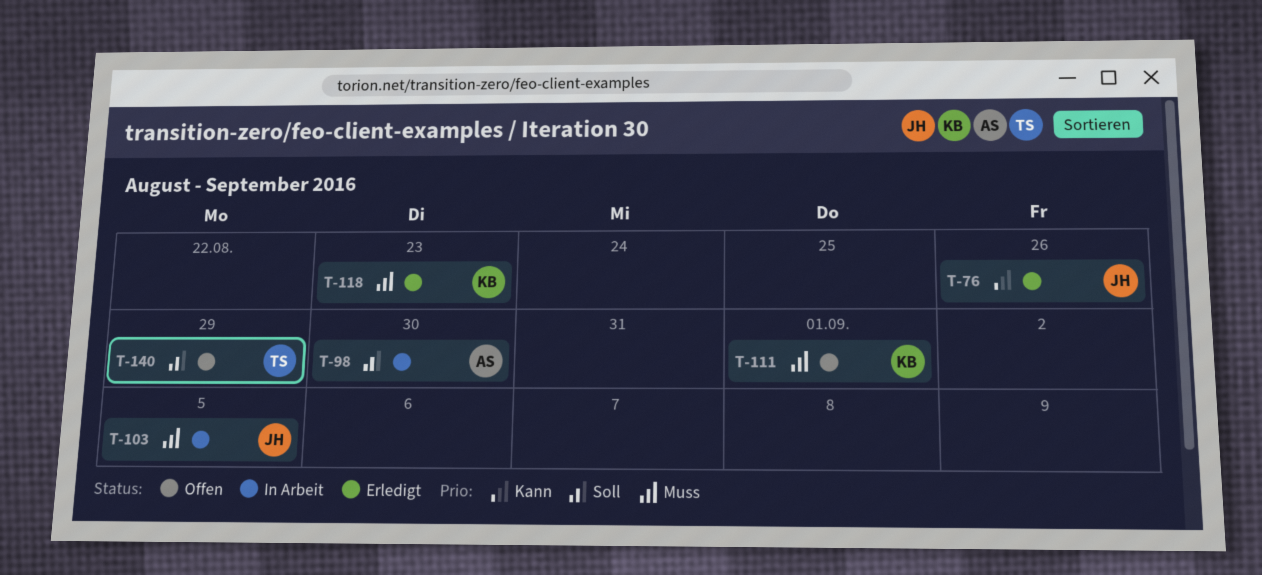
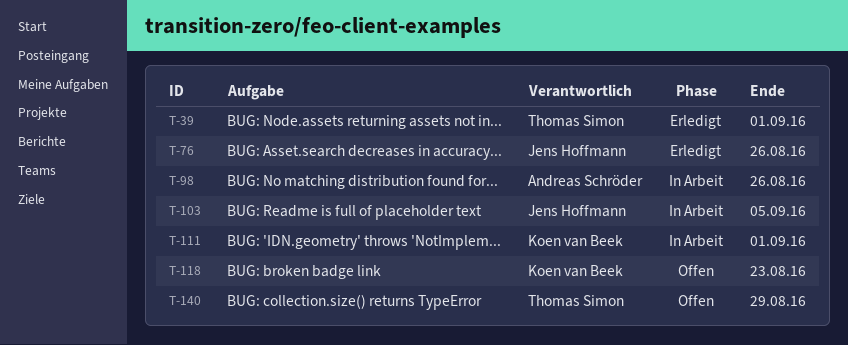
T-39: none -> present
T-98, due: Aug 30 -> Aug 26
T-111, status: Offen -> In Arbeit
T-118, status: Erledigt -> Offen

